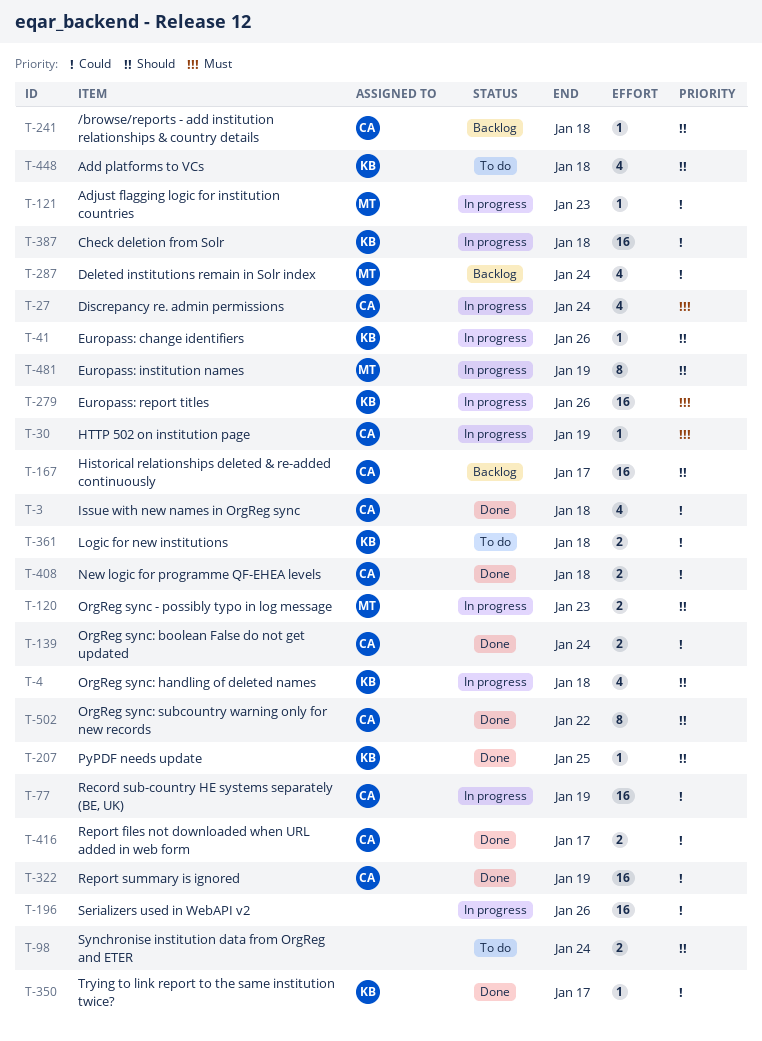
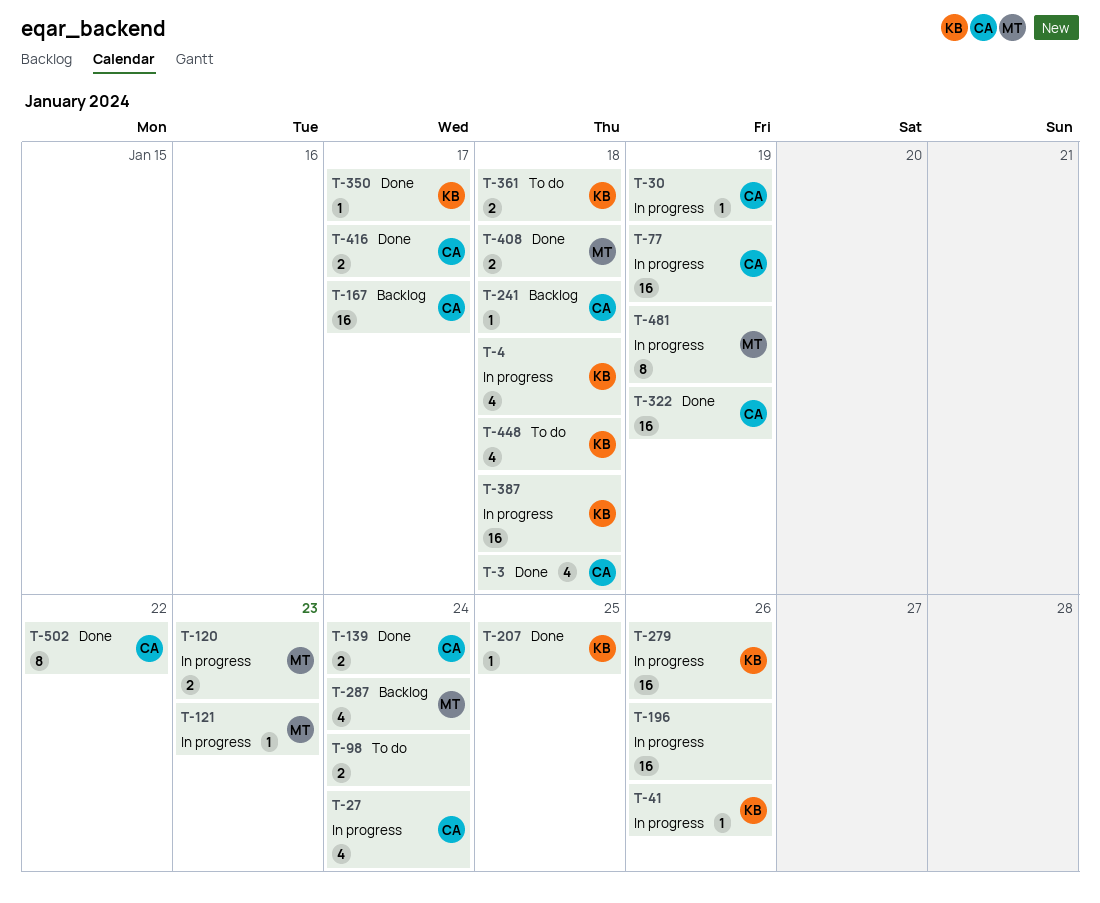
T-408, owner: CA -> MT

